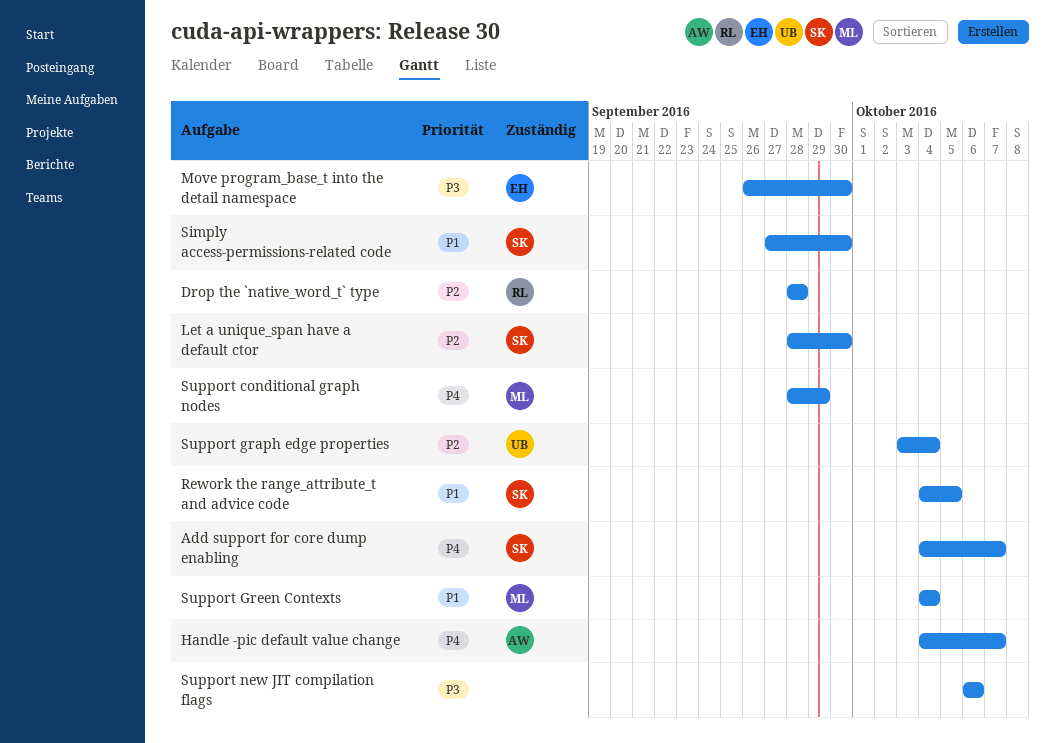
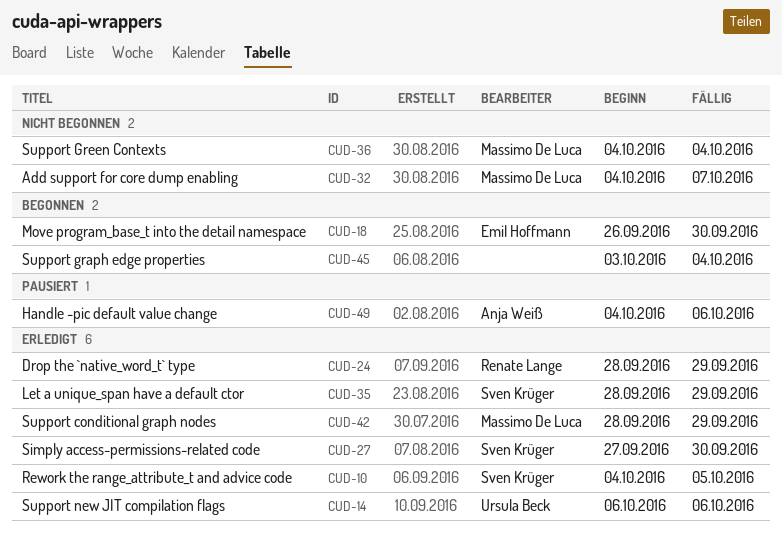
Add support for core dump enabling, owner: Sven Krüger -> Massimo De Luca
Drop the `native_word_t` type, due: Sep 28 -> Sep 29
Handle -pic default value change, due: Oct 7 -> Oct 6
Let a unique_span have a default ctor, due: Sep 30 -> Sep 29
Support graph edge properties, owner: Ursula Beck -> none
Support new JIT compilation flags, owner: none -> Ursula Beck

